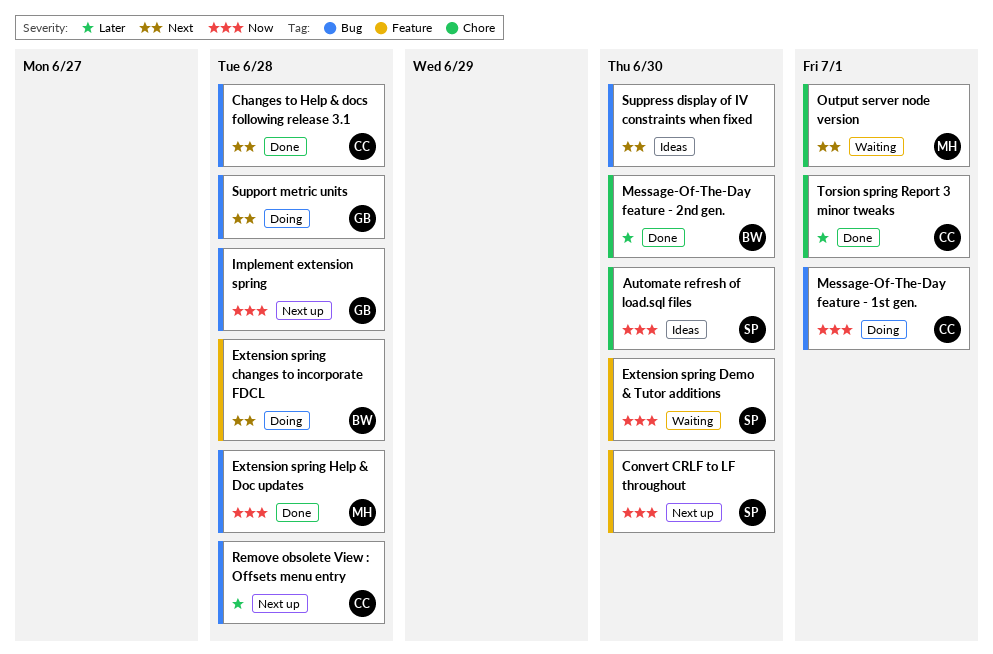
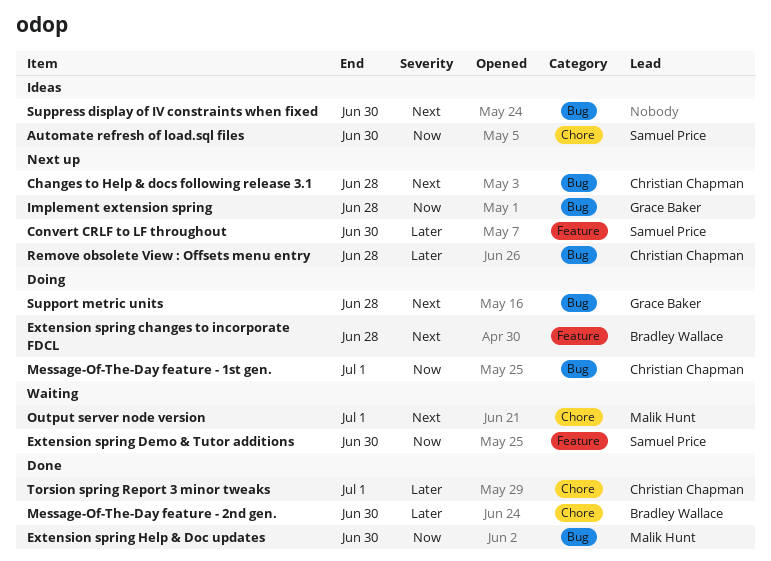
Changes to Help & docs following release 3.1, status: Done -> Next up
Convert CRLF to LF throughout, priority: Now -> Later
Extension spring Help & Doc updates, due: Jun 28 -> Jun 30

